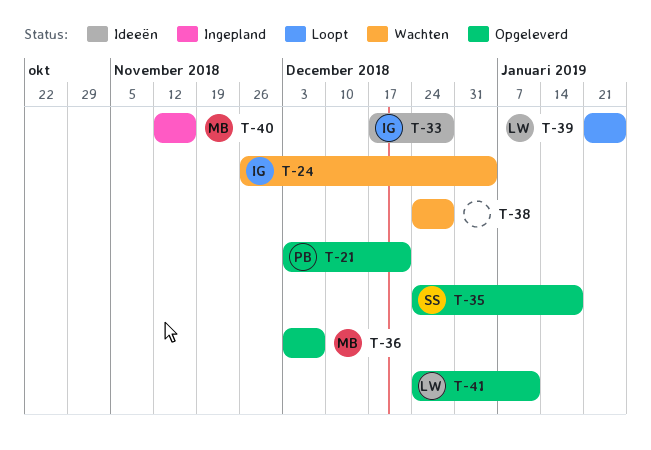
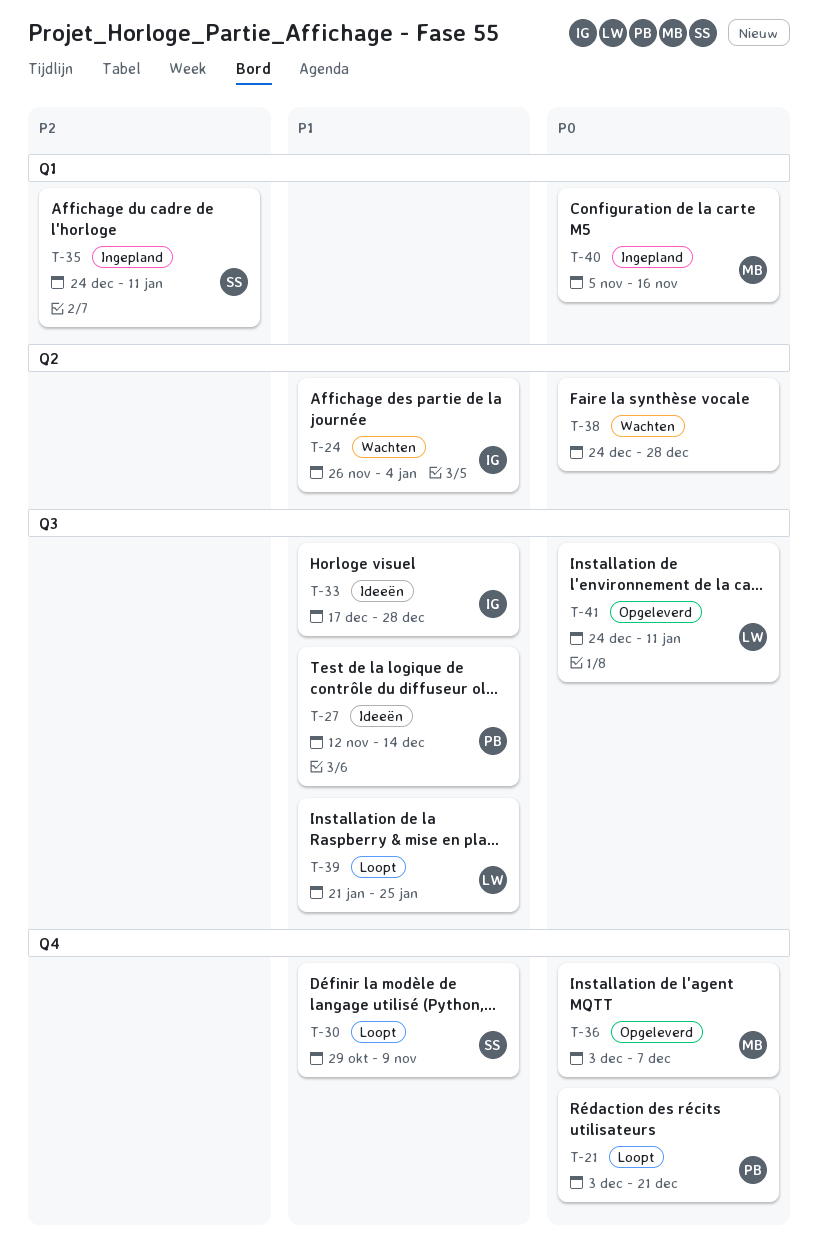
T-21, status: Opgeleverd -> Loopt
T-27: none -> present
T-30: none -> present
T-35, status: Opgeleverd -> Ingepland
T-35, due: Jan 18 -> Jan 11
T-40, start: Nov 12 -> Nov 5

